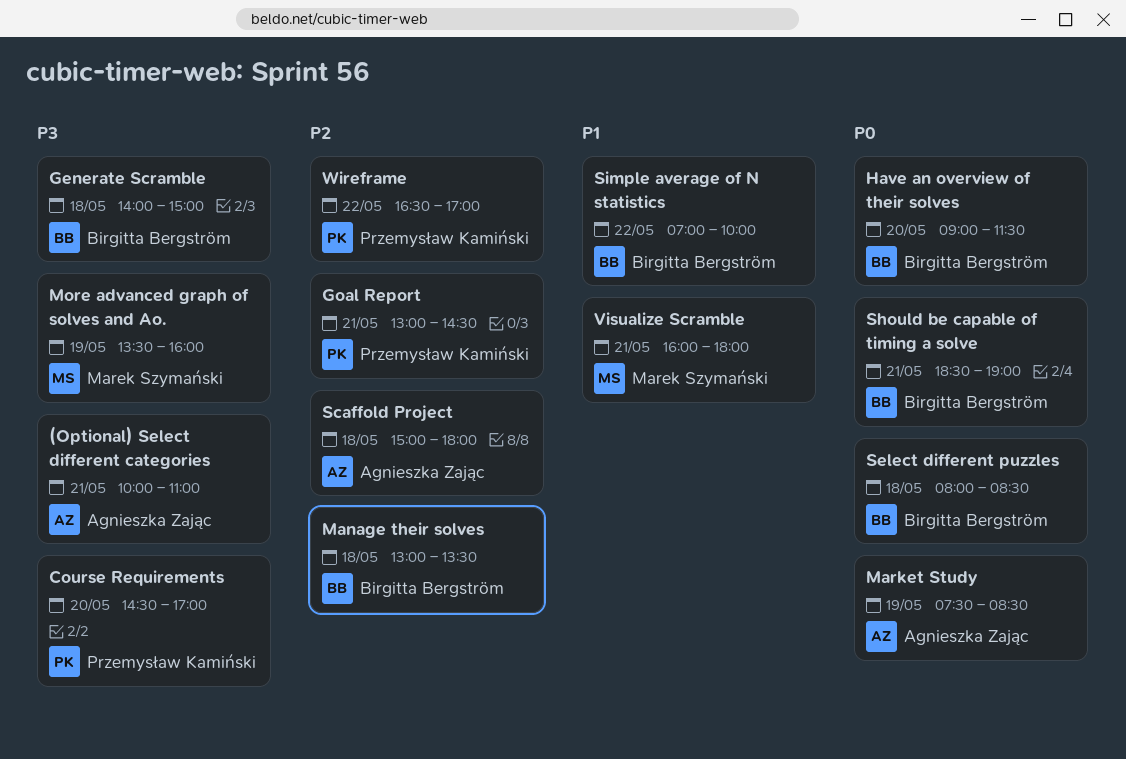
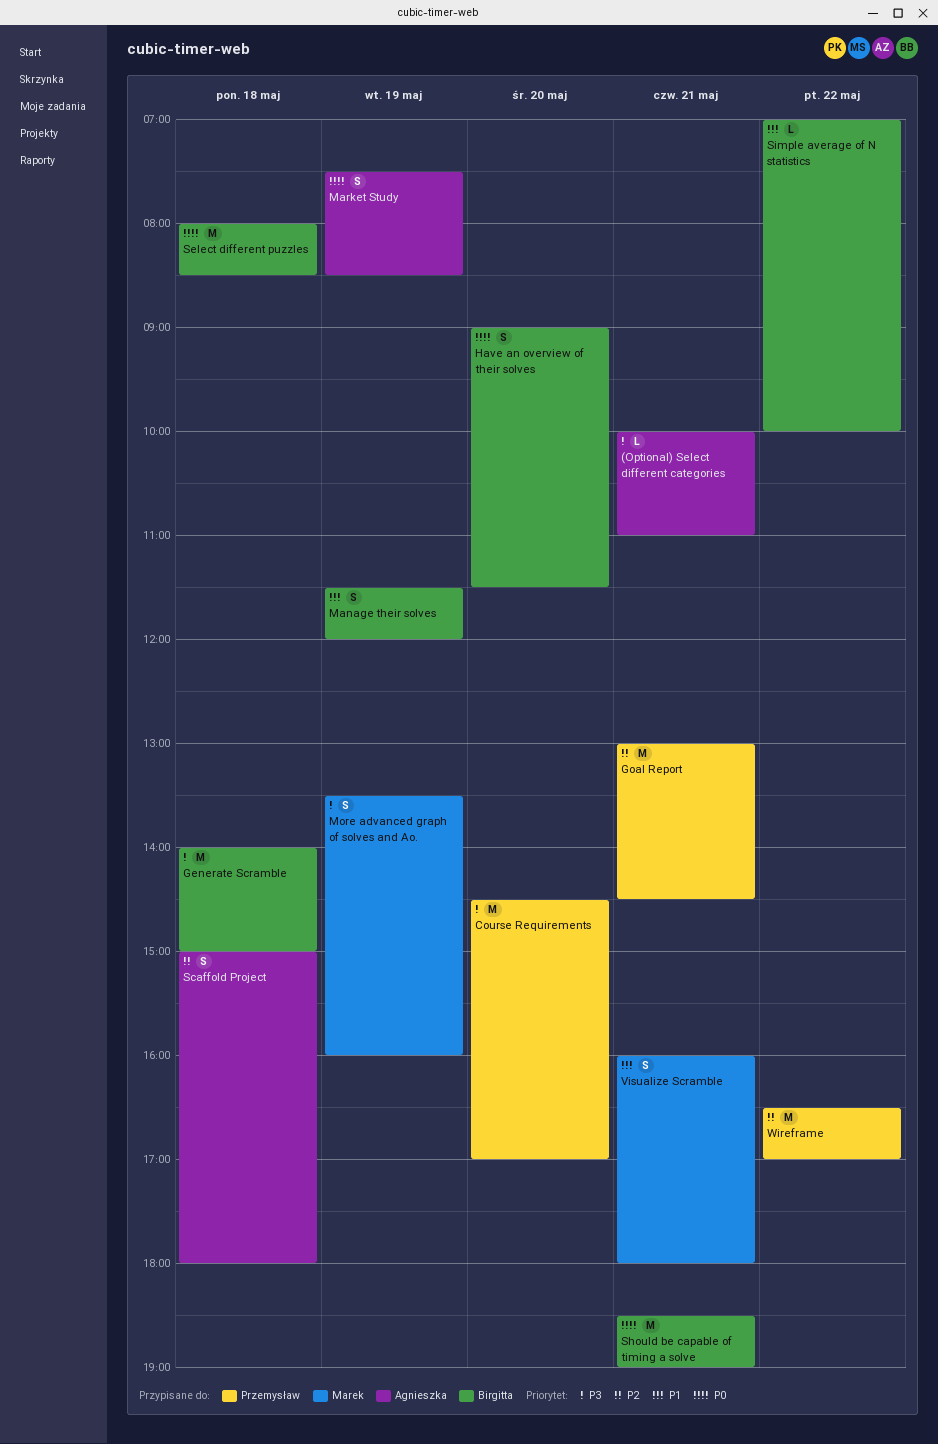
Manage their solves, priority: P2 -> P1
Manage their solves, day: May 18 -> May 19
Manage their solves, begins: 13:00 -> 11:30
Manage their solves, ends: 13:30 -> 12:00

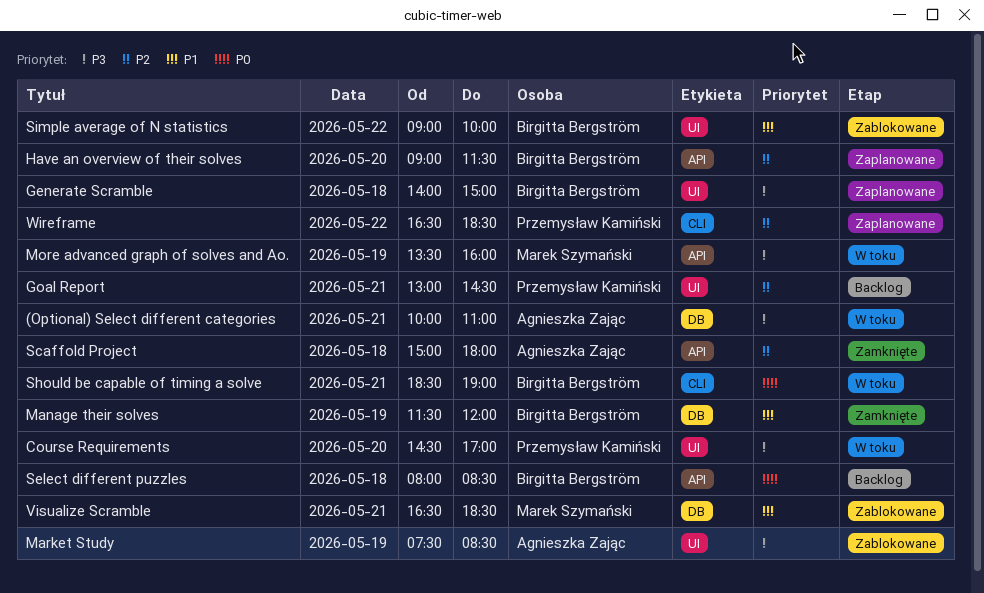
Have an overview of their solves, priority: P0 -> P2
Market Study, priority: P0 -> P3
Simple average of N statistics, begins: 07:00 -> 09:00
Visualize Scramble, begins: 16:00 -> 16:30
Visualize Scramble, ends: 18:00 -> 18:30
Wireframe, ends: 17:00 -> 18:30

